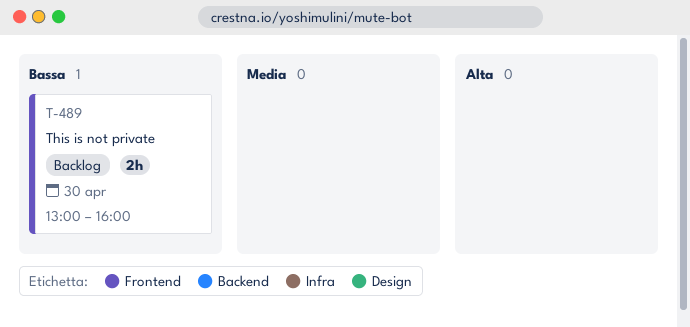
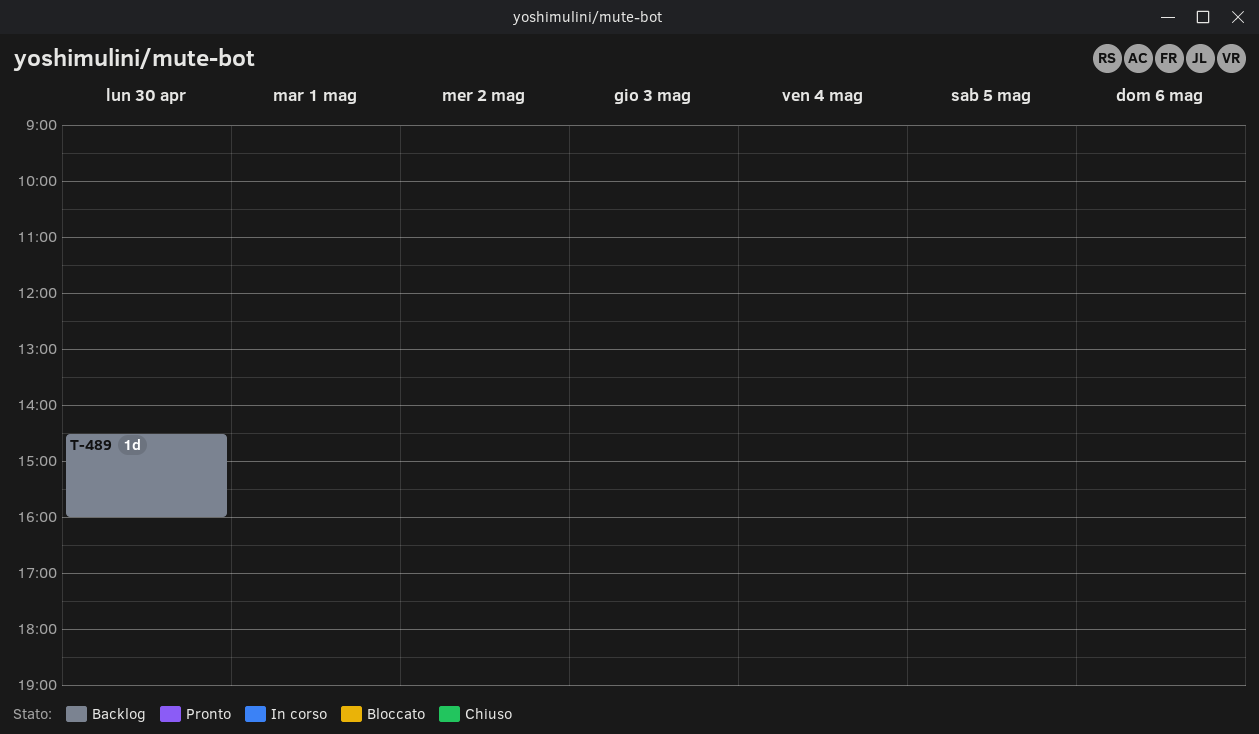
T-489, estimate: 2h -> 1d
T-489, begins: 13:00 -> 14:30

